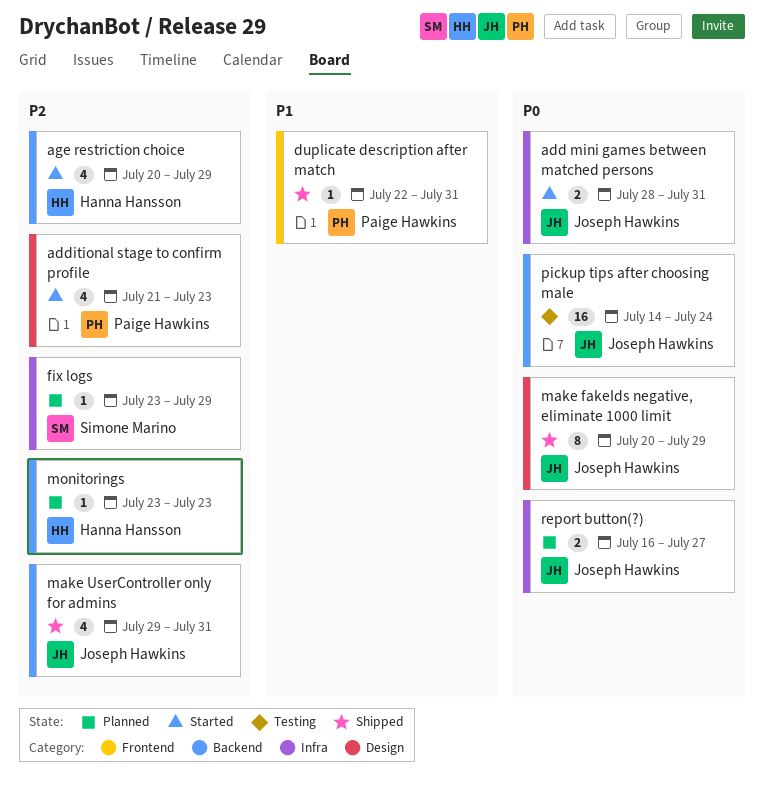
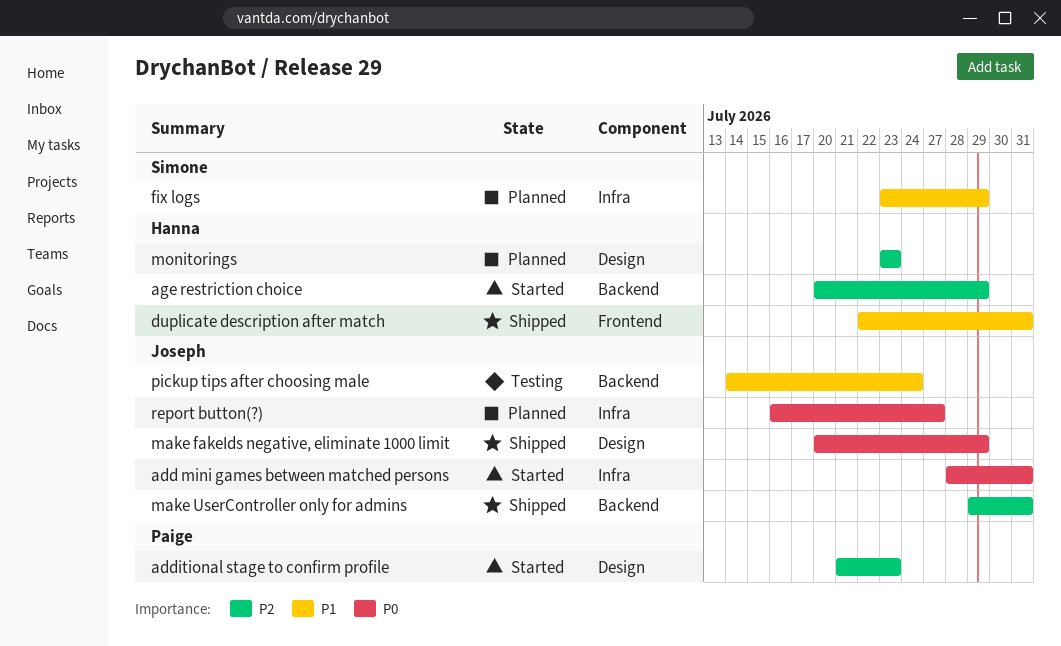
duplicate description after match, owner: Paige Hawkins -> Hanna Hansson
fix logs, priority: P2 -> P1
monitorings, label: Backend -> Design
pickup tips after choosing male, priority: P0 -> P1

